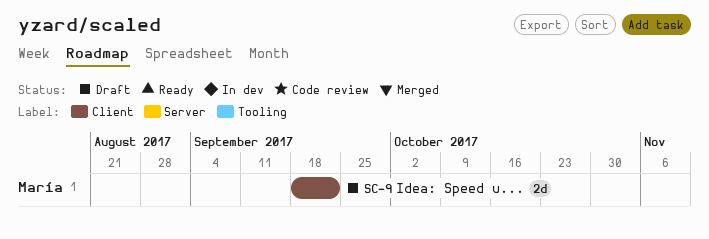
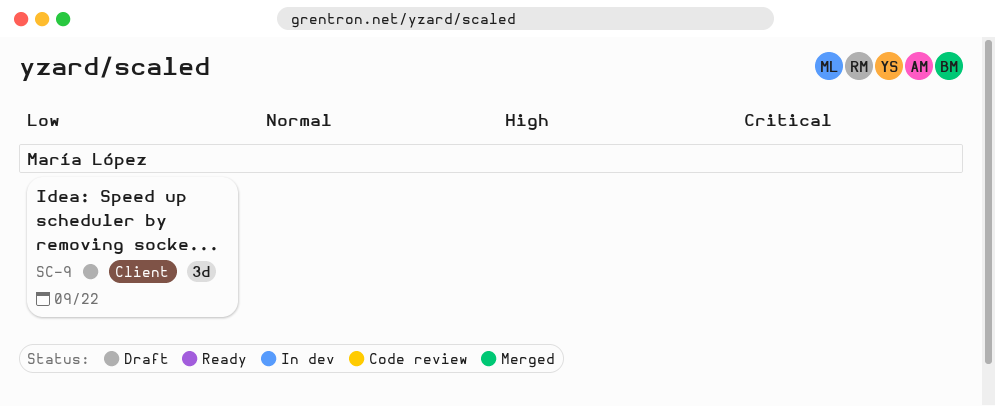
SC-9, estimate: 2d -> 3d

